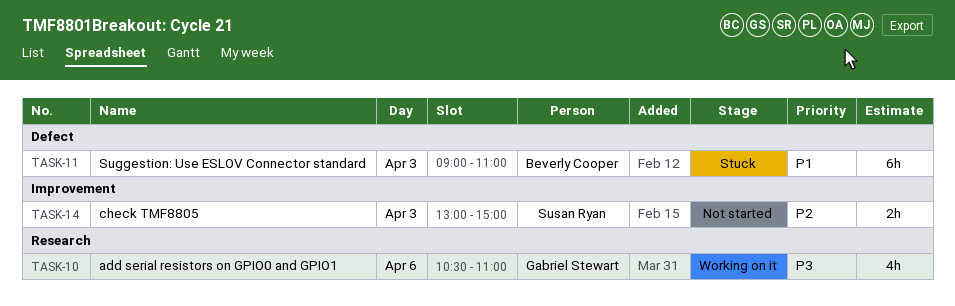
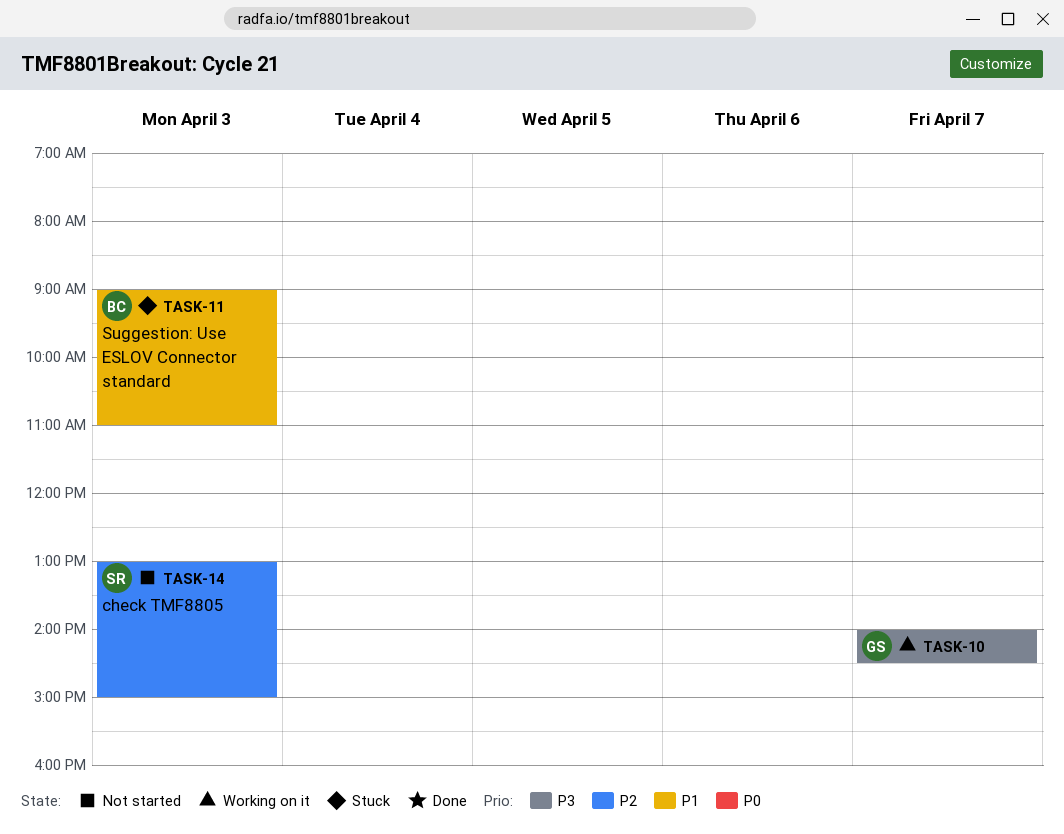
TASK-10, day: Apr 6 -> Apr 7
TASK-10, begins: 10:30 -> 14:00
TASK-10, ends: 11:00 -> 14:30

